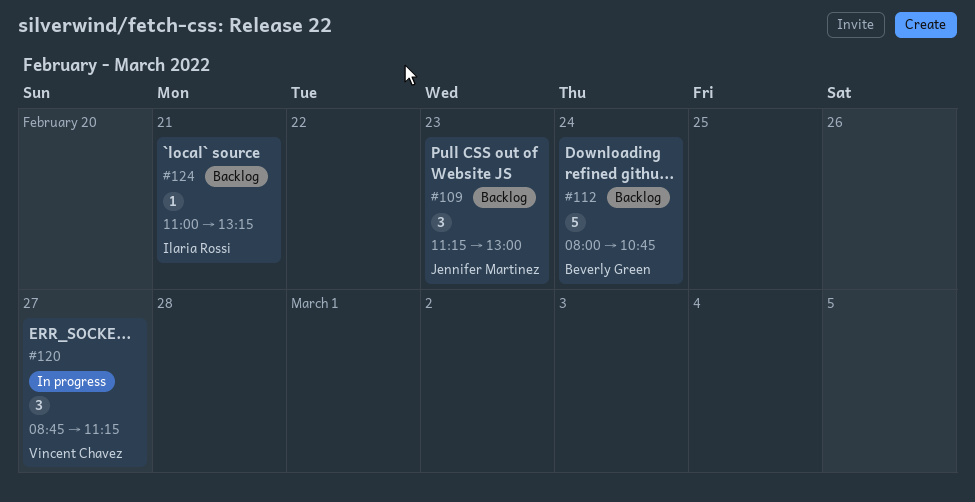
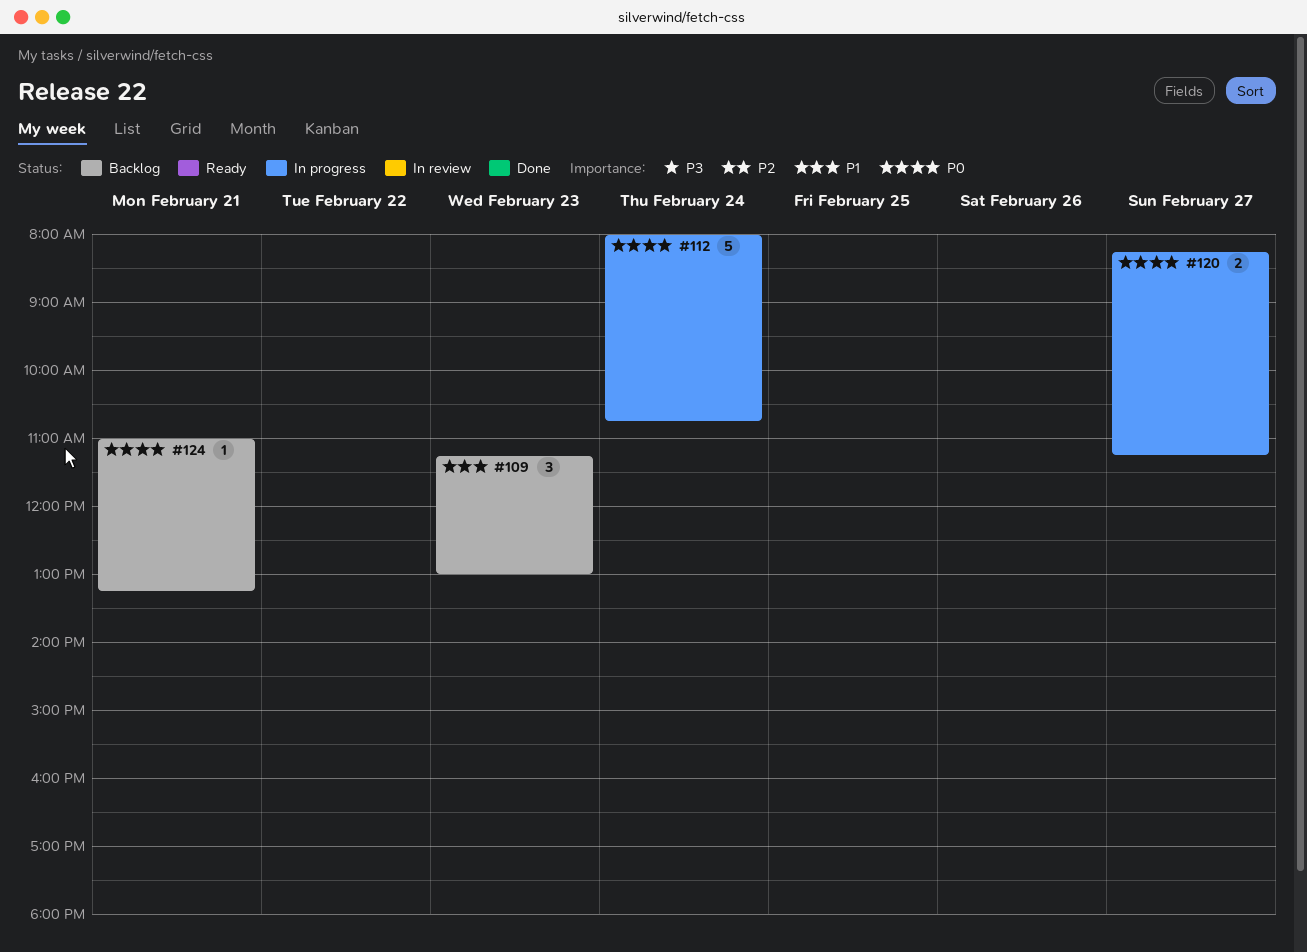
#112, status: Backlog -> In progress
#120, estimate: 3 -> 2
#120, begins: 08:45 -> 08:15

